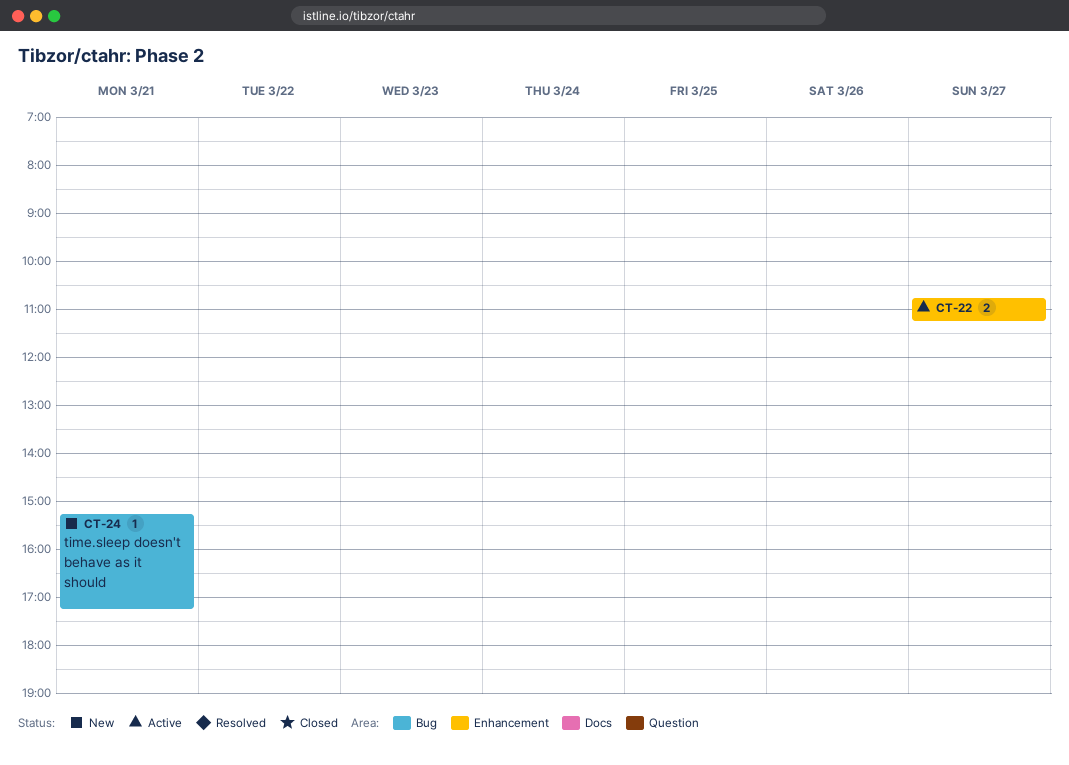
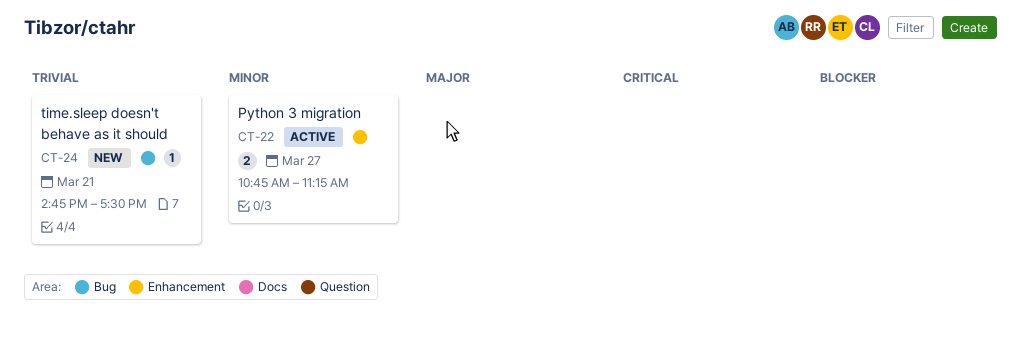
CT-24, begins: 15:15 -> 14:45
CT-24, ends: 17:15 -> 17:30

